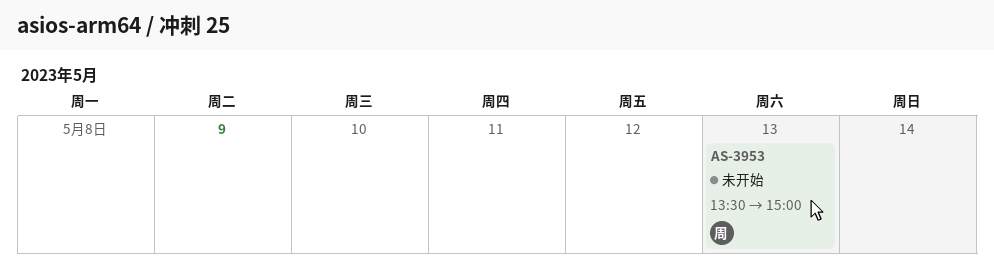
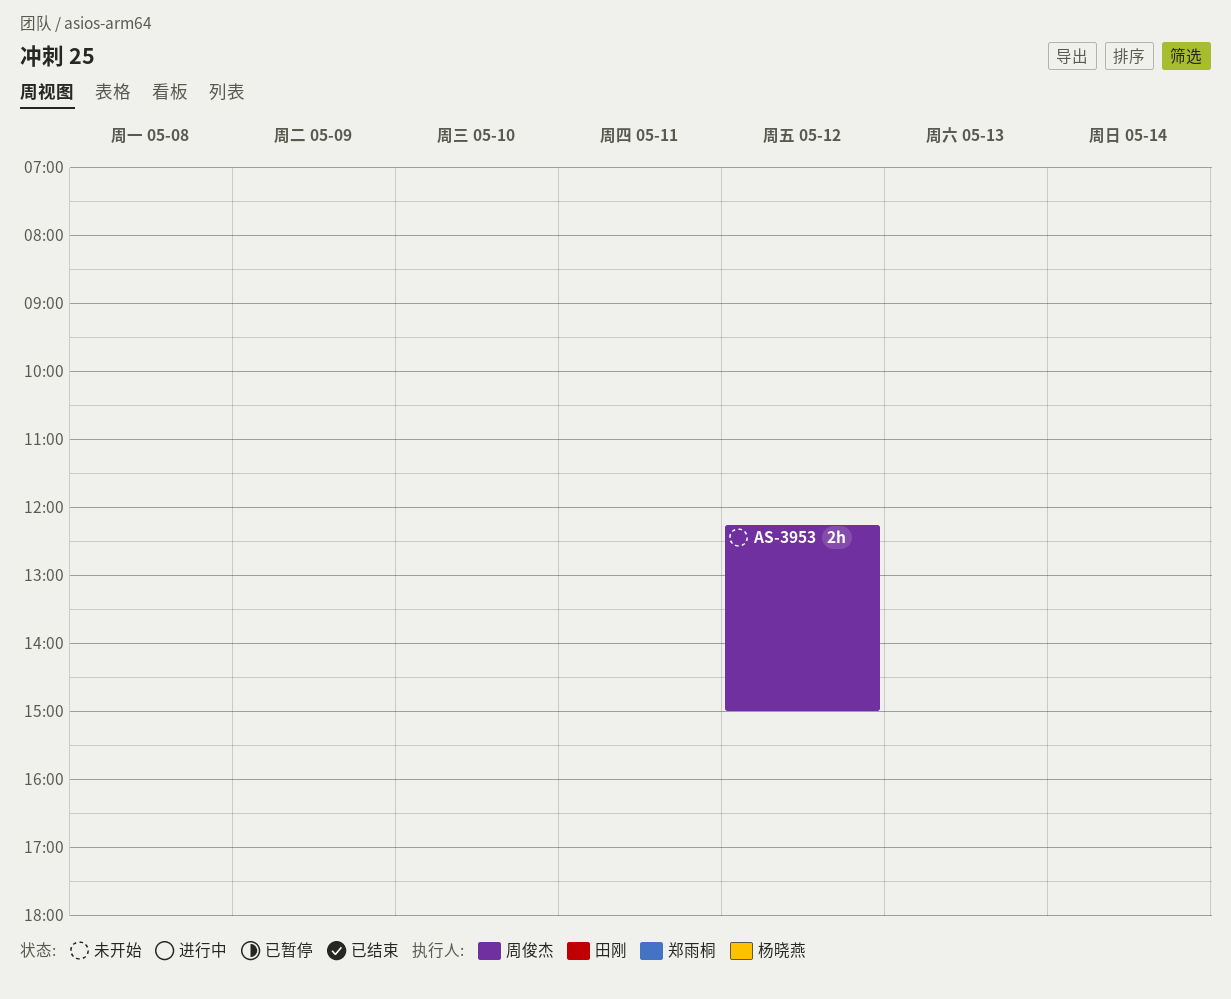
AS-3953, day: May 13 -> May 12
AS-3953, begins: 13:30 -> 12:15

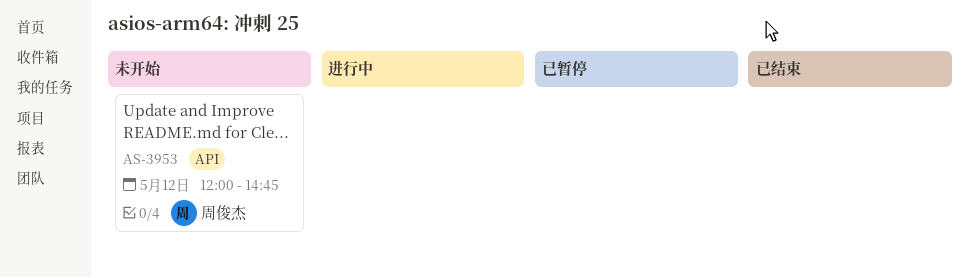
AS-3953, begins: 12:15 -> 12:00
AS-3953, ends: 15:00 -> 14:45

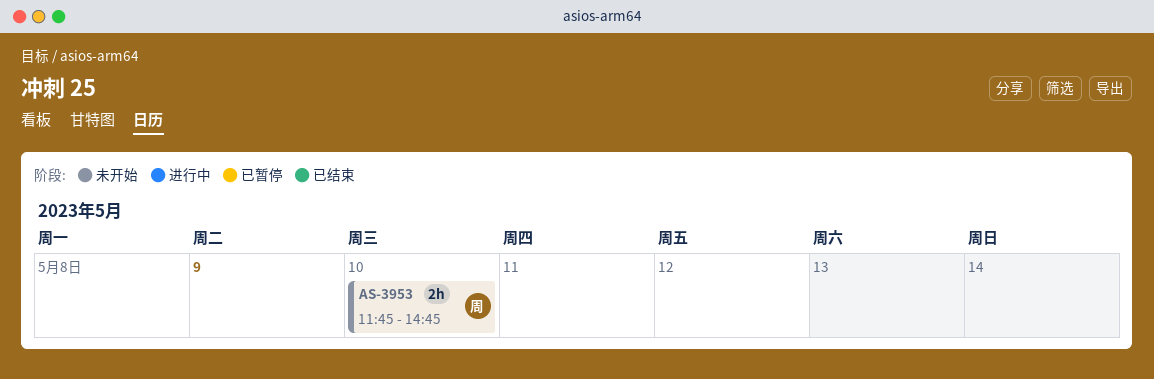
AS-3953, day: May 12 -> May 10
AS-3953, begins: 12:00 -> 11:45

